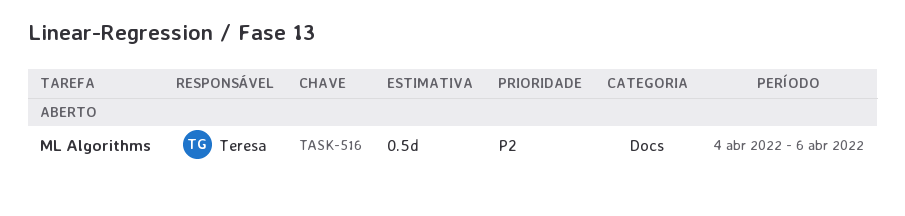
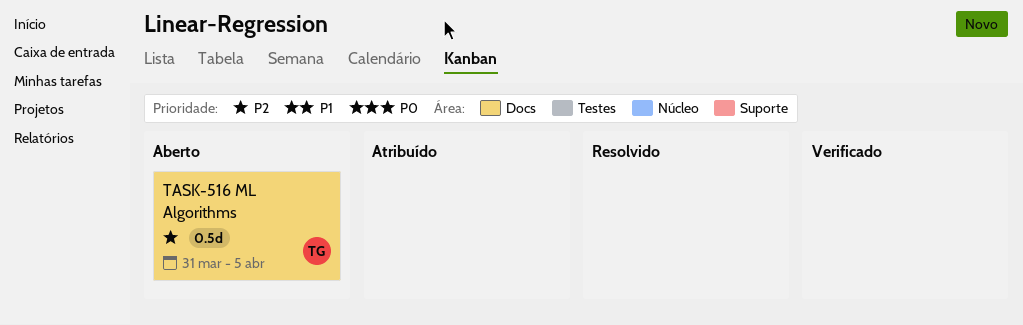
TASK-516, start: Apr 4 -> Mar 31
TASK-516, due: Apr 6 -> Apr 5

